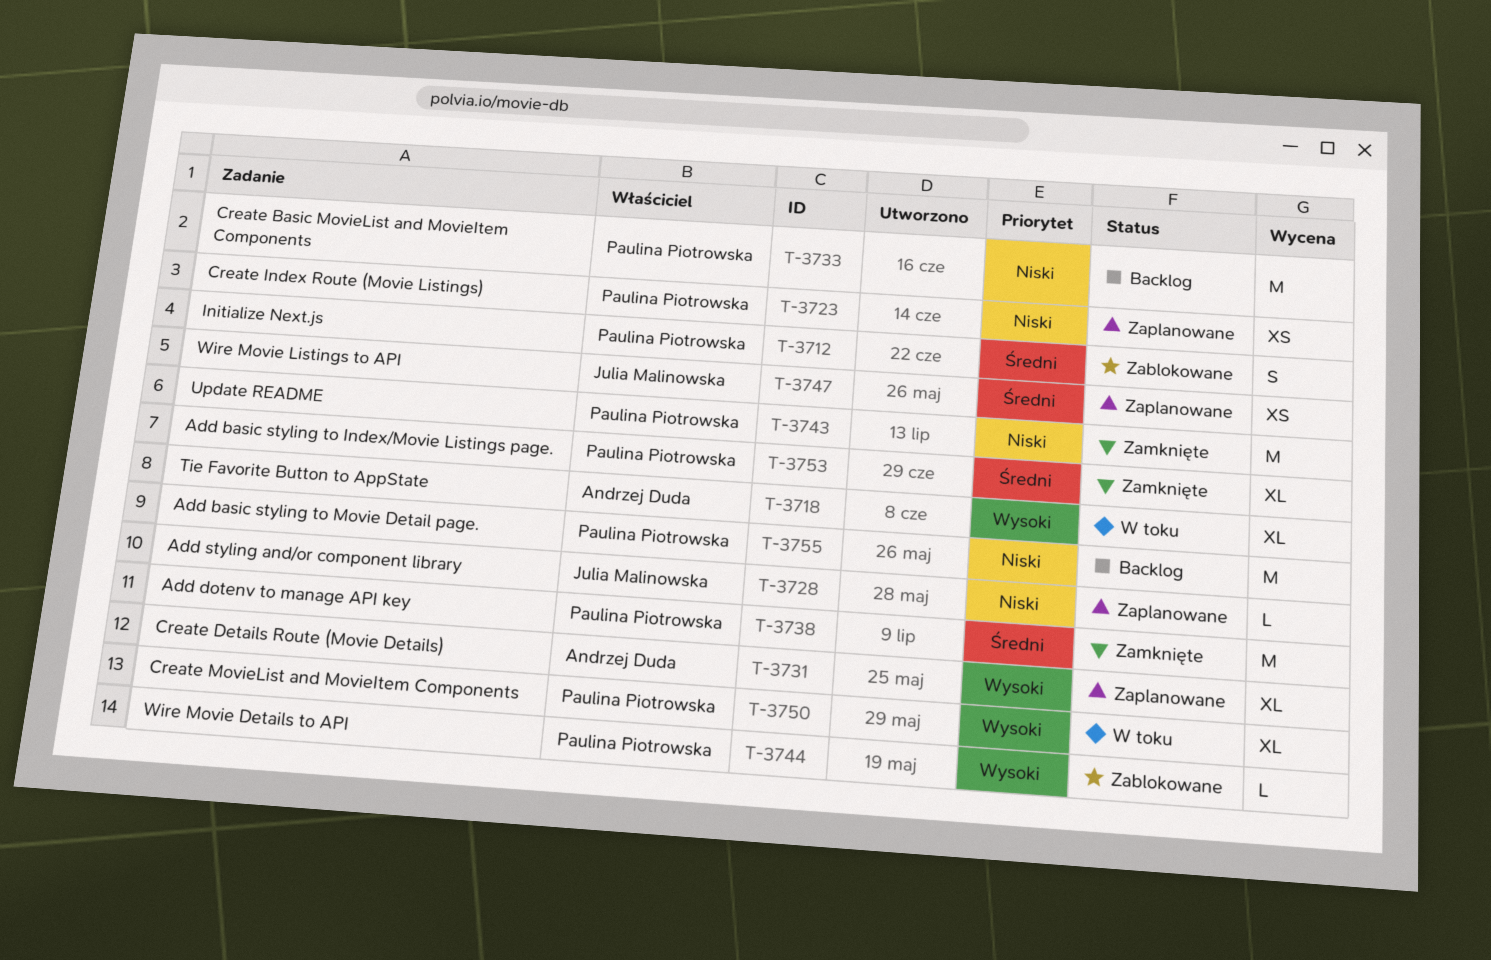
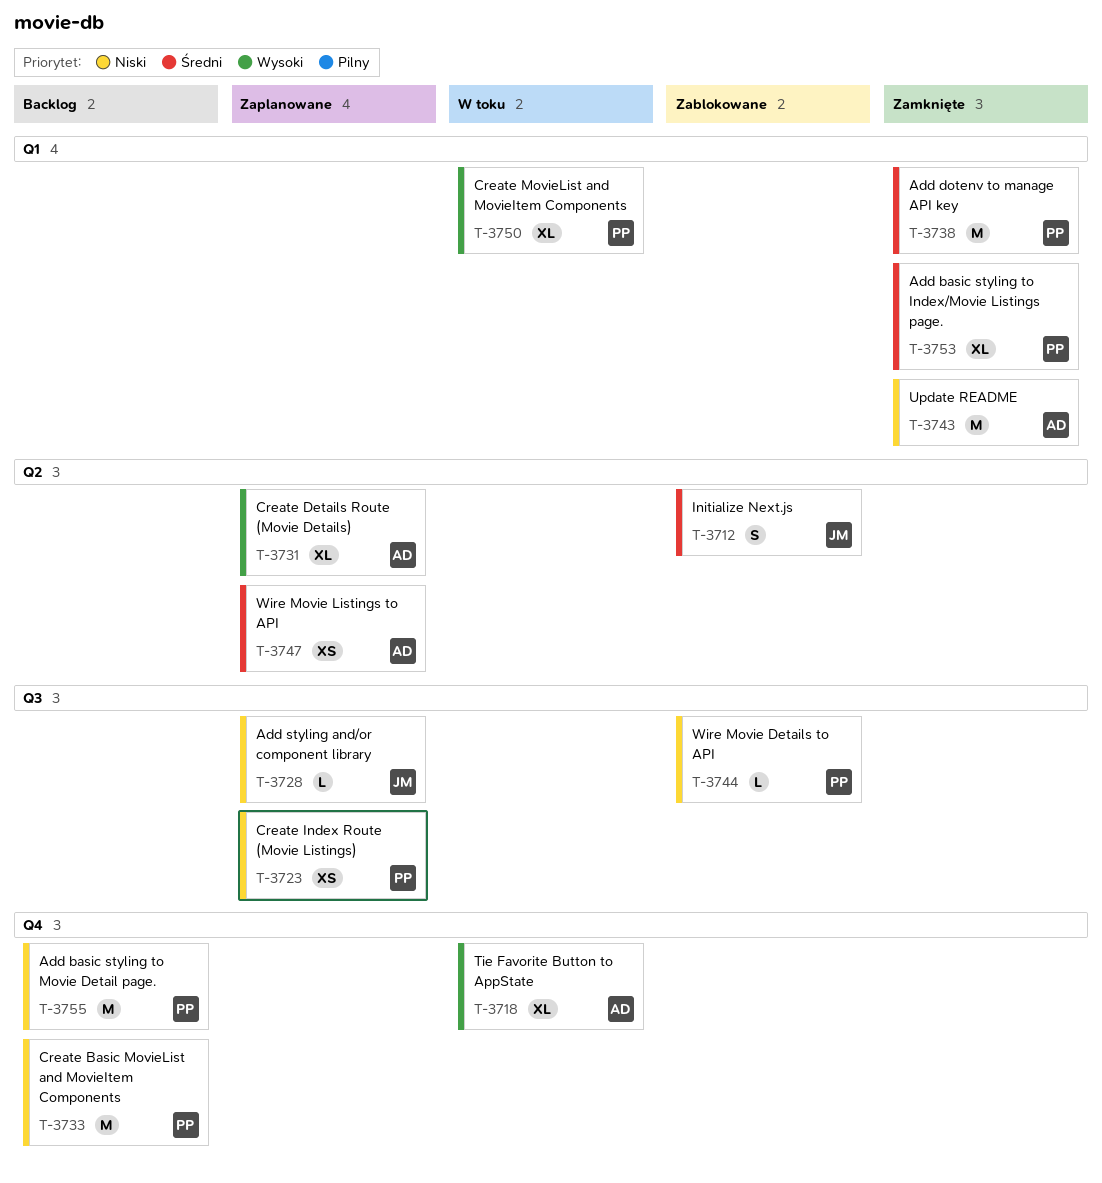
T-3712, owner: Paulina Piotrowska -> Julia Malinowska
T-3743, owner: Paulina Piotrowska -> Andrzej Duda
T-3744, priority: Wysoki -> Niski
T-3747, owner: Julia Malinowska -> Andrzej Duda

